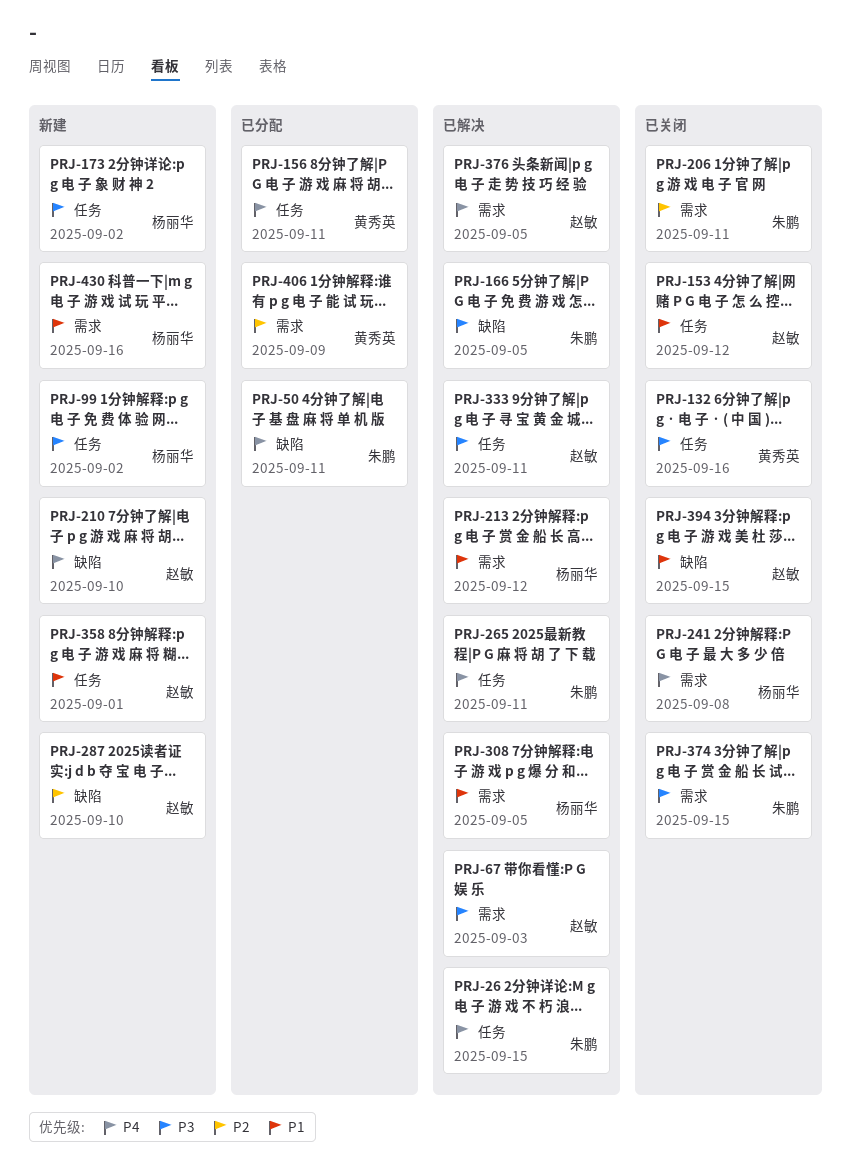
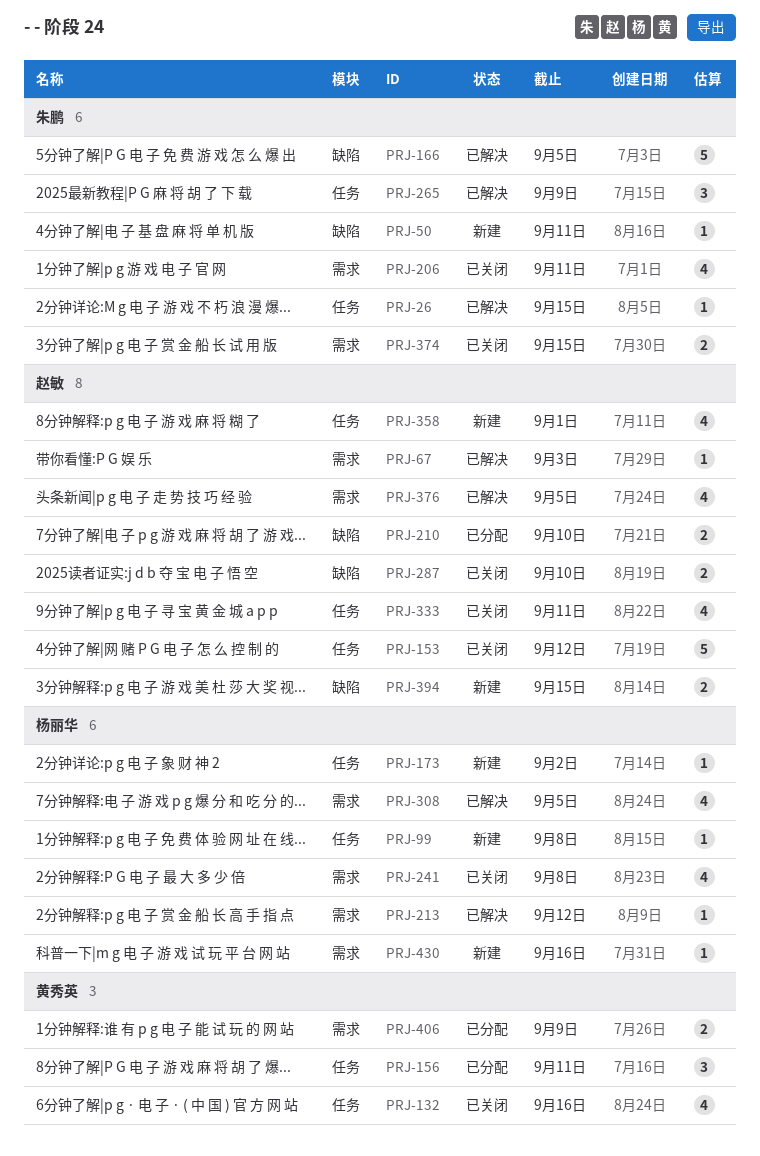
PRJ-50, status: 已分配 -> 新建
PRJ-99, due: Sep 2 -> Sep 8
PRJ-210, status: 新建 -> 已分配
PRJ-265, due: Sep 11 -> Sep 9
PRJ-287, status: 新建 -> 已关闭
PRJ-333, status: 已解决 -> 已关闭
PRJ-394, status: 已关闭 -> 新建

